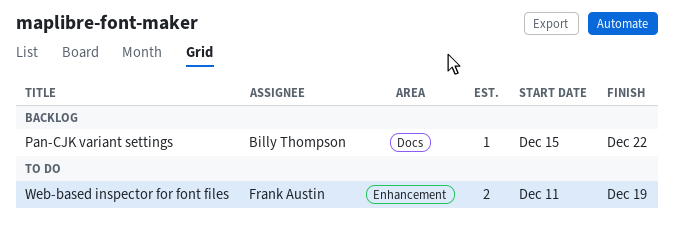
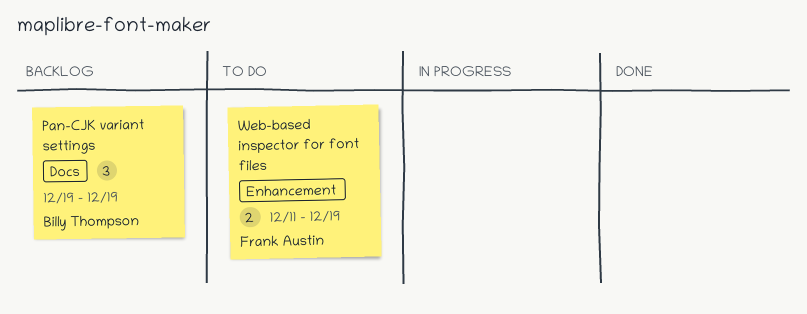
Pan-CJK variant settings, estimate: 1 -> 3
Pan-CJK variant settings, start: Dec 15 -> Dec 19
Pan-CJK variant settings, due: Dec 22 -> Dec 19

